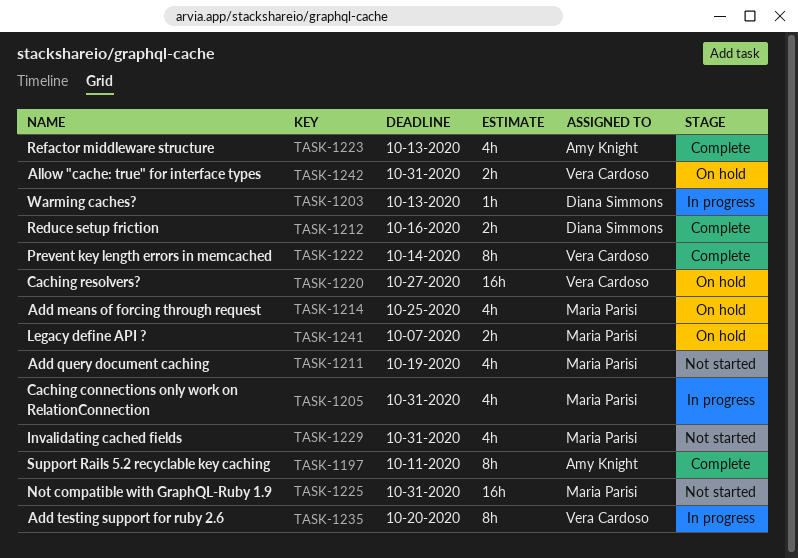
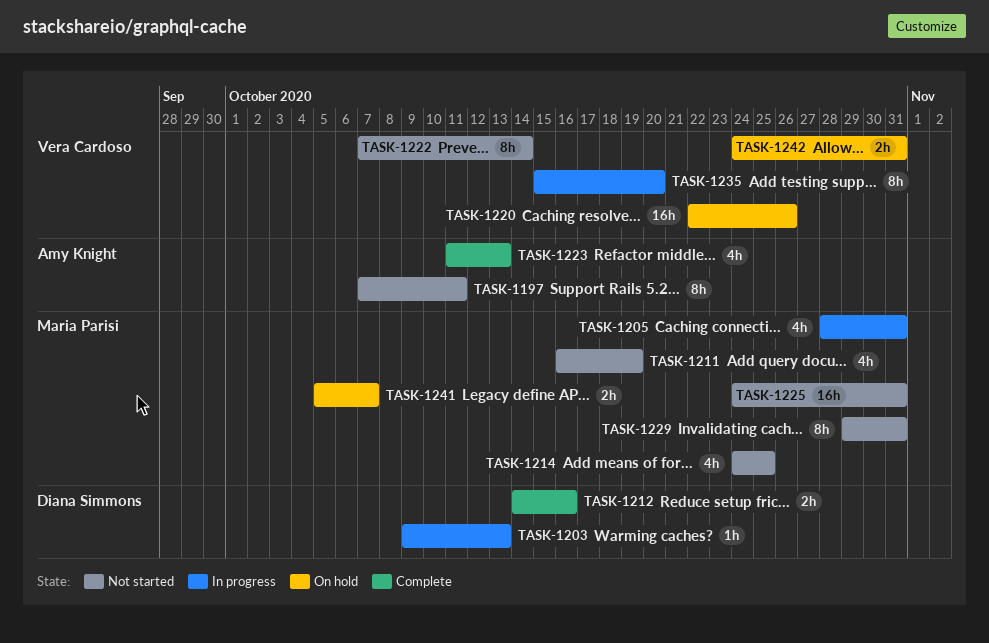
TASK-1197, status: Complete -> Not started
TASK-1214, status: On hold -> Not started
TASK-1220, due: Oct 27 -> Oct 26
TASK-1222, status: Complete -> Not started
TASK-1229, estimate: 4h -> 8h

